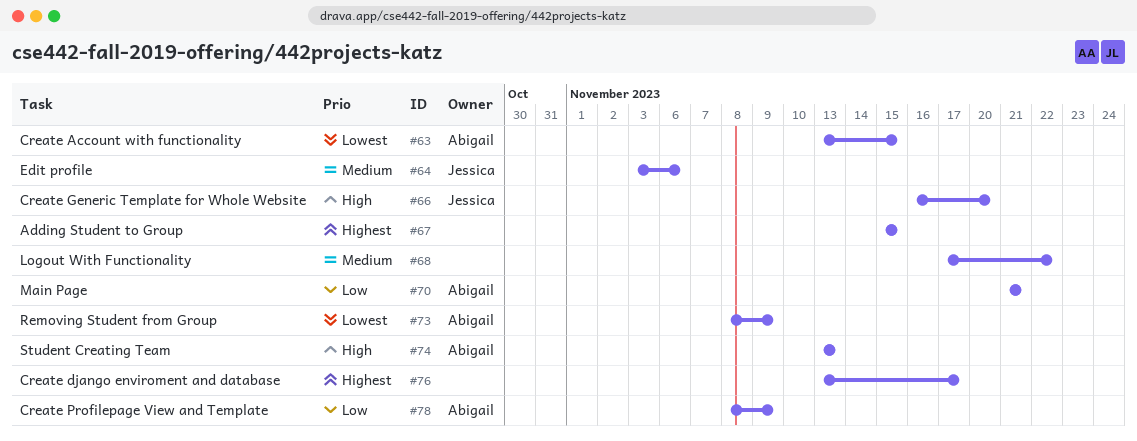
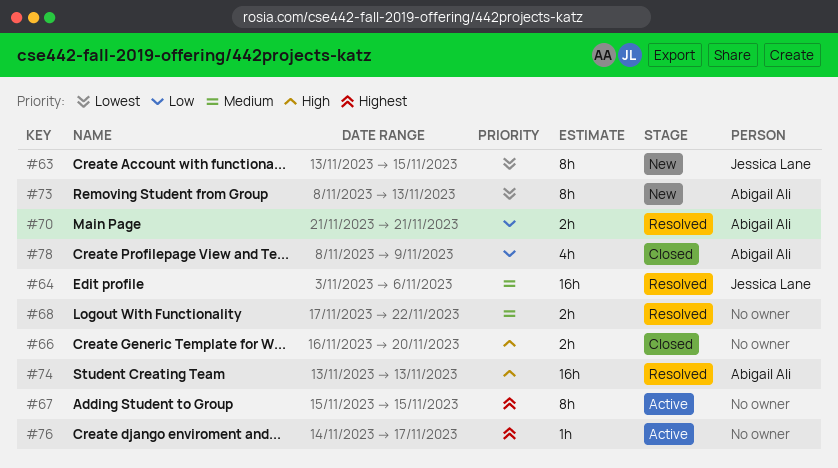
#63, owner: Abigail Ali -> Jessica Lane
#66, owner: Jessica Lane -> none
#73, due: Nov 9 -> Nov 13
#76, start: Nov 13 -> Nov 14

